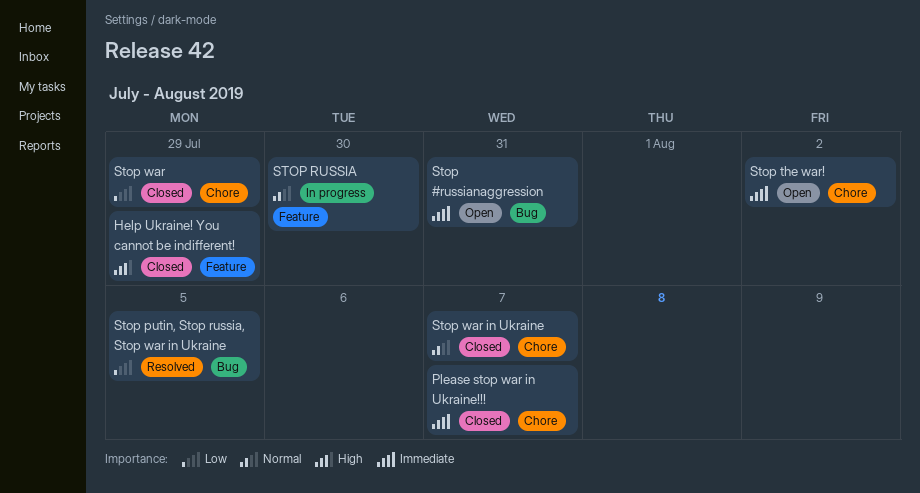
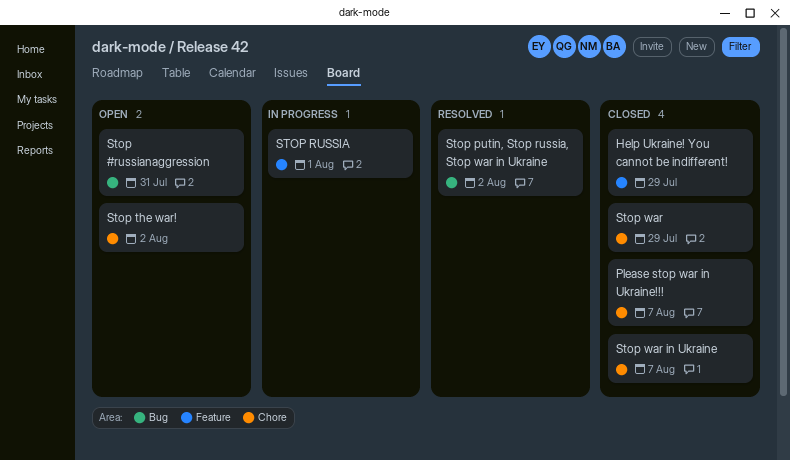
Stop putin, Stop russia, Stop war in Ukraine, due: Aug 5 -> Aug 2
STOP RUSSIA, due: Jul 30 -> Aug 1

